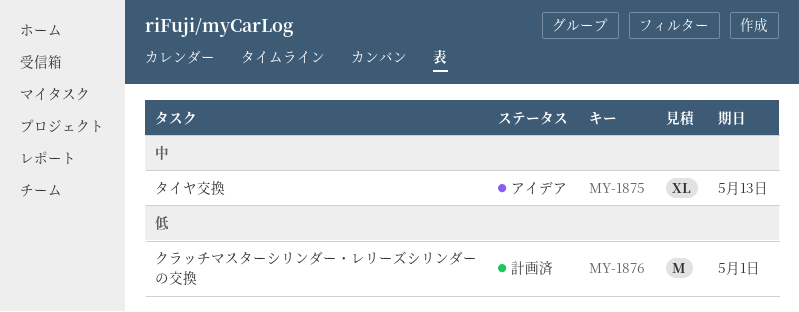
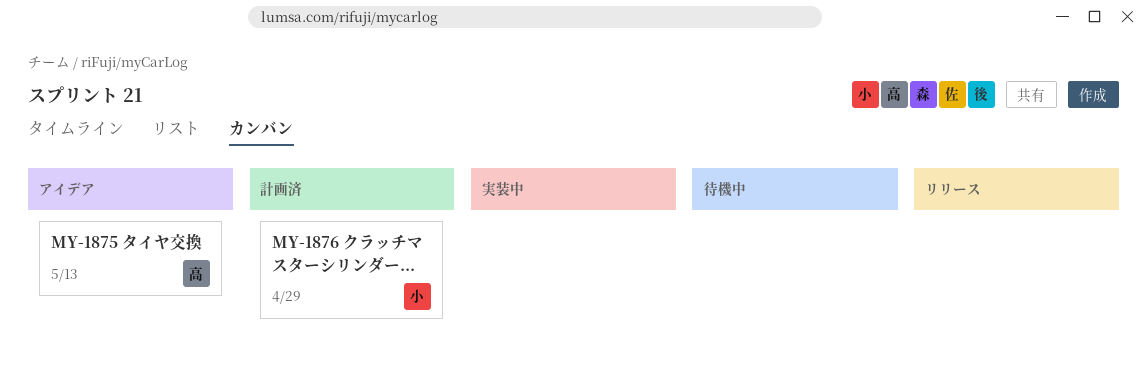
MY-1876, due: May 1 -> Apr 29

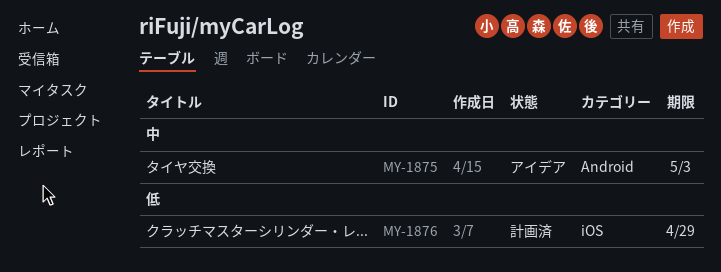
MY-1875, due: May 13 -> May 3

